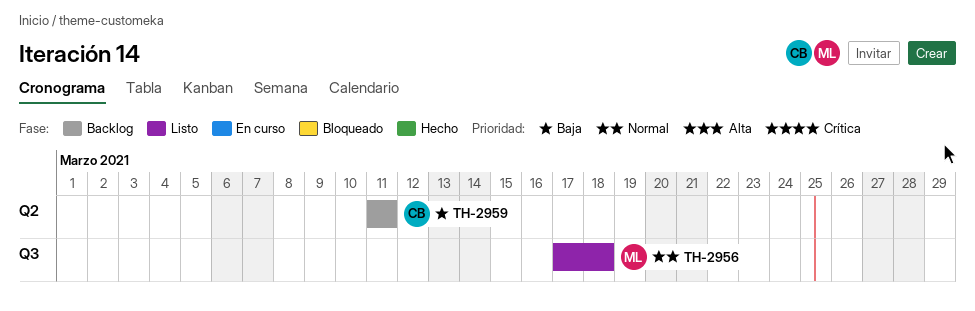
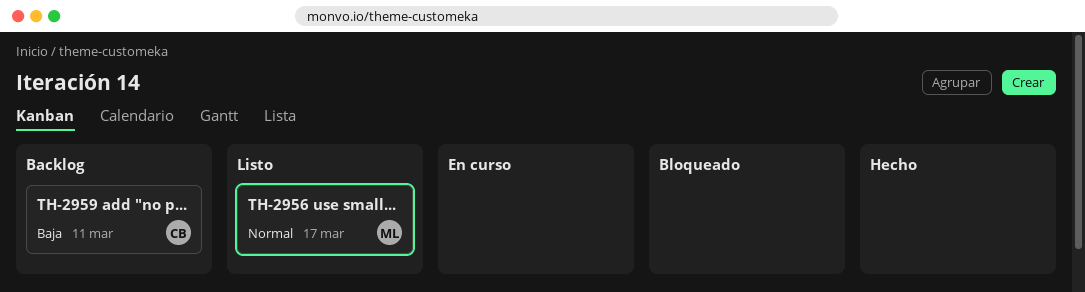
TH-2956, due: Mar 18 -> Mar 17

